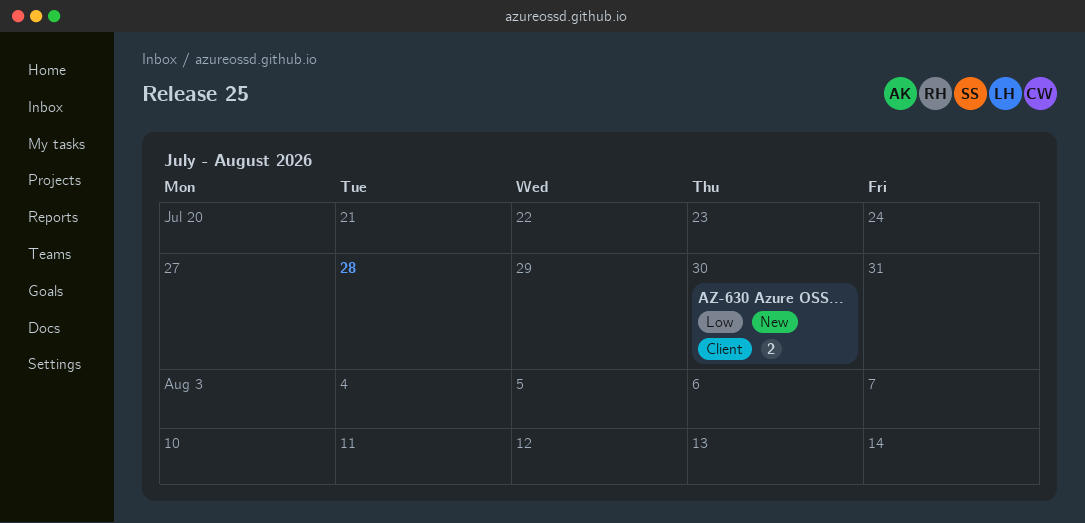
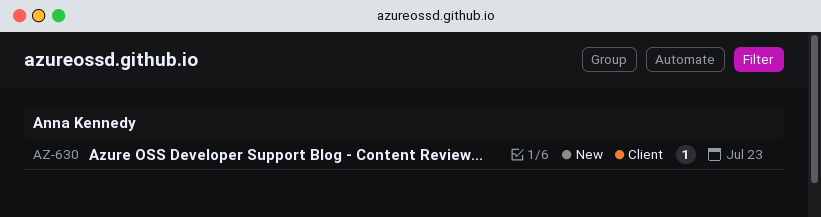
AZ-630, estimate: 2 -> 1
AZ-630, due: Jul 30 -> Jul 23

